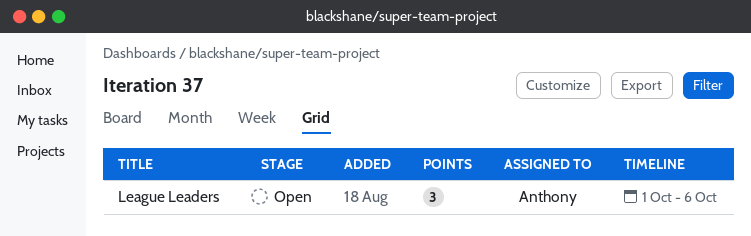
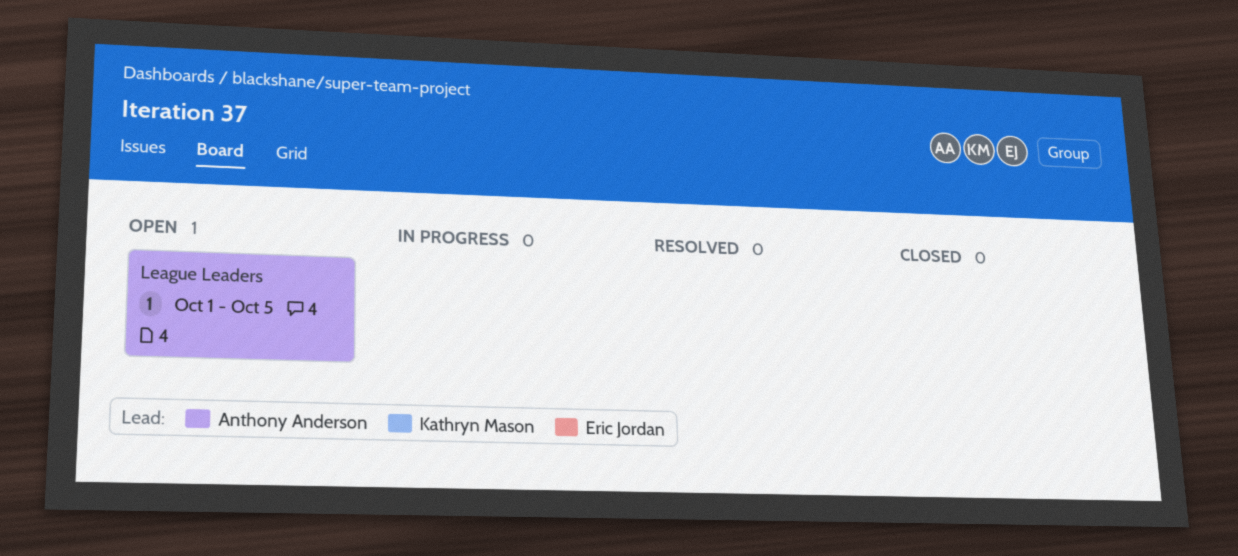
League Leaders, estimate: 3 -> 1
League Leaders, due: Oct 6 -> Oct 5

